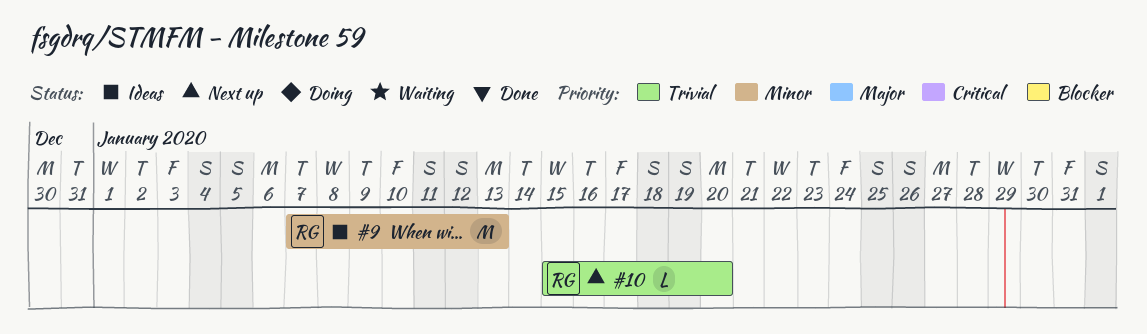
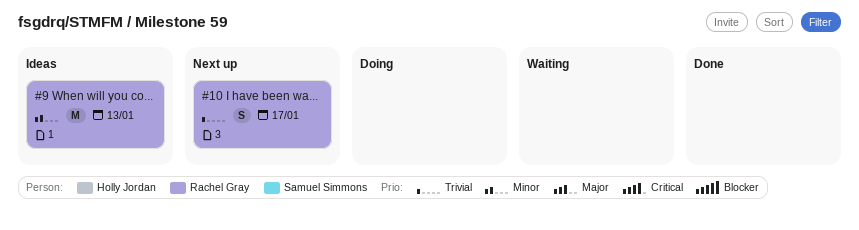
#10, estimate: L -> S
#10, due: Jan 20 -> Jan 17

